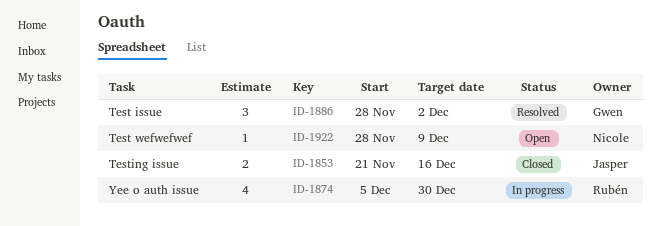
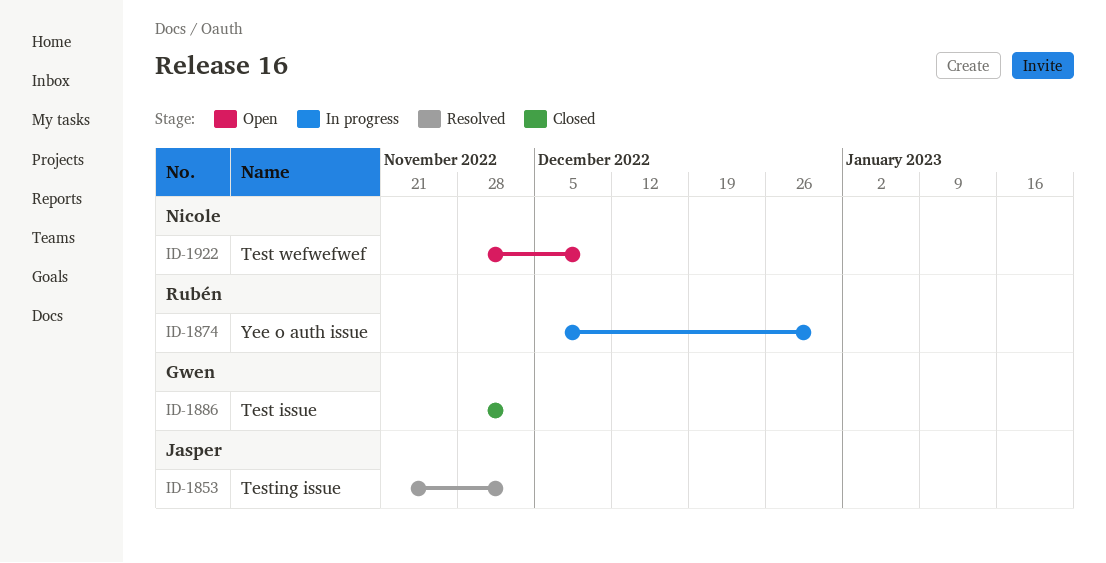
ID-1853, status: Closed -> Resolved
ID-1853, due: Dec 16 -> Dec 2
ID-1886, status: Resolved -> Closed

